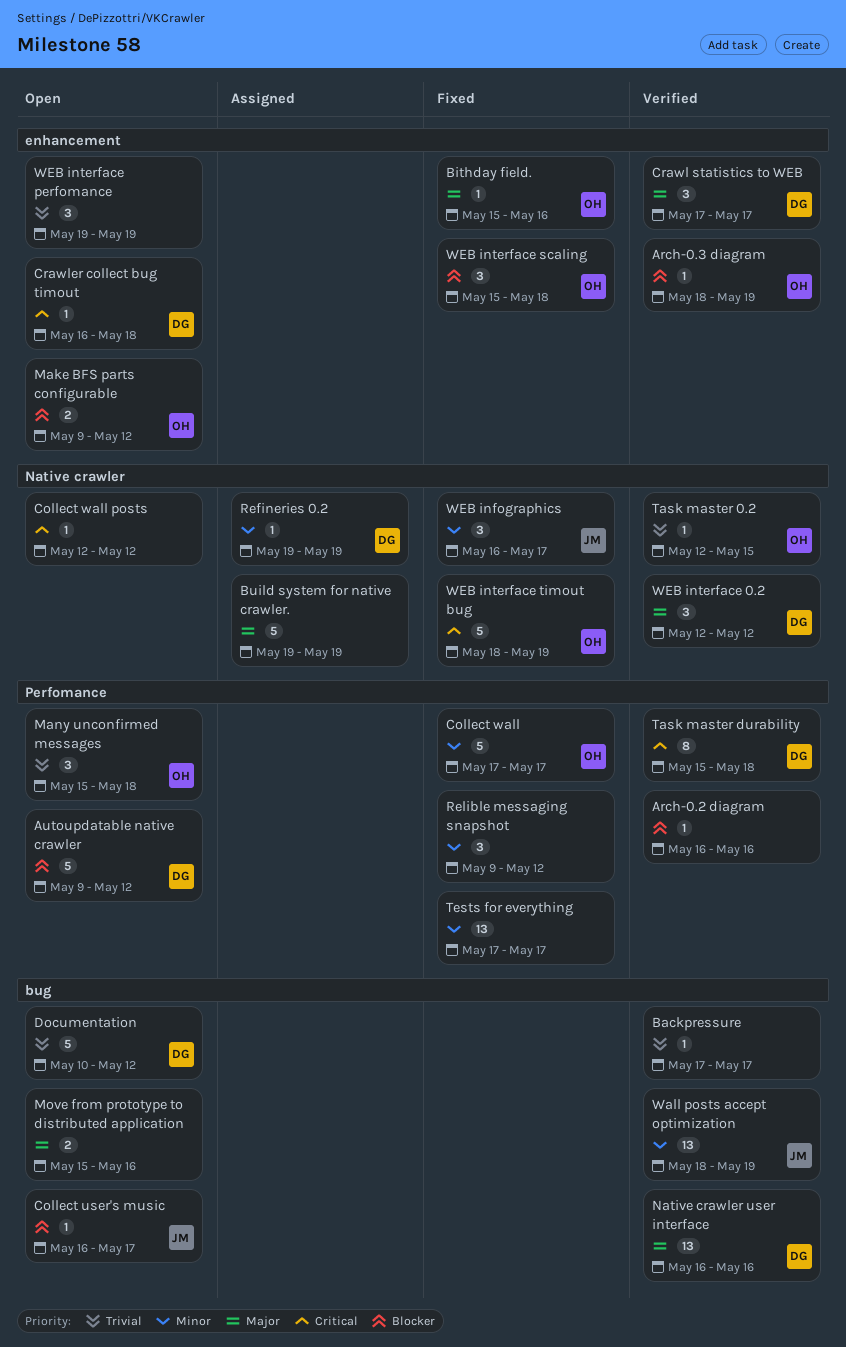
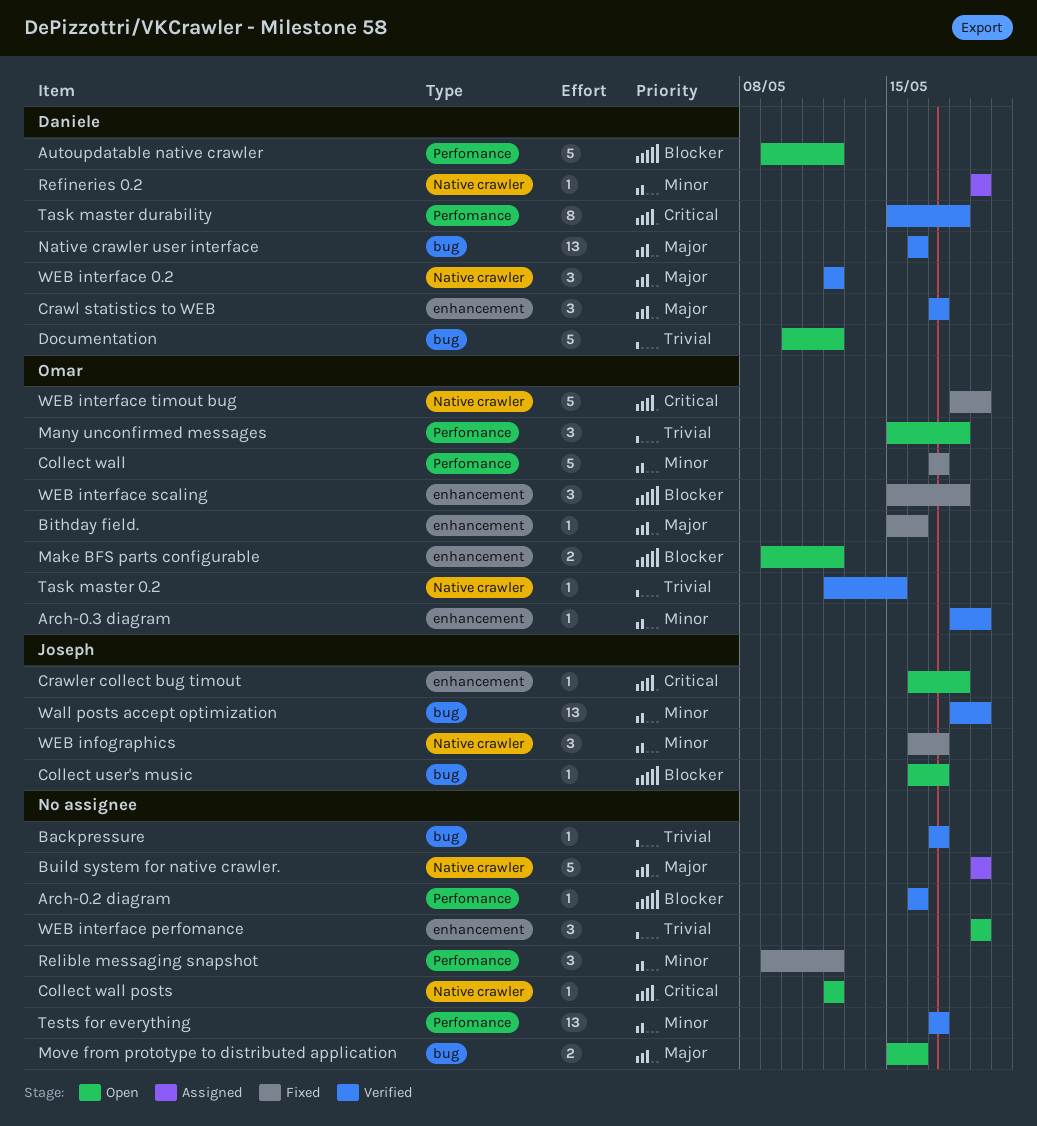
Arch-0.3 diagram, priority: Blocker -> Minor
Crawler collect bug timout, owner: Daniele -> Joseph
Tests for everything, status: Fixed -> Verified

